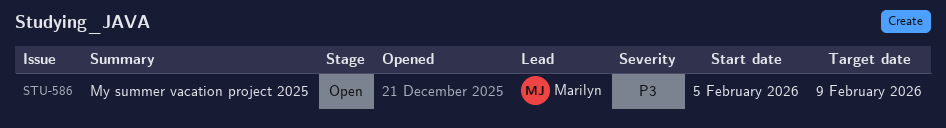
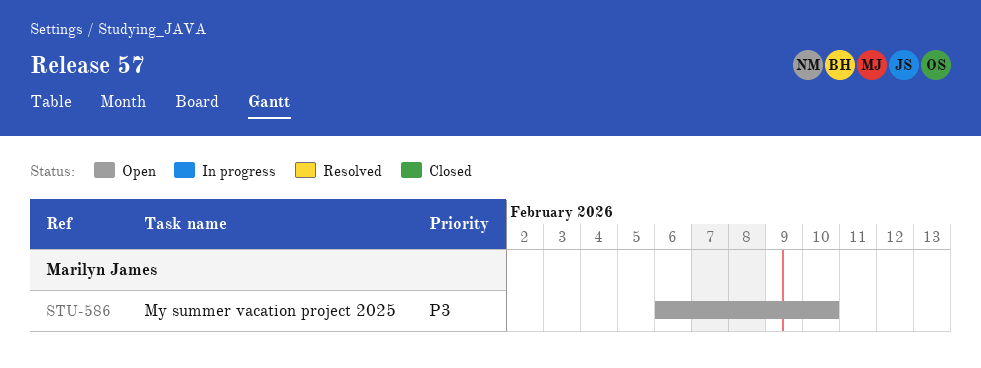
STU-586, start: Feb 5 -> Feb 6
STU-586, due: Feb 9 -> Feb 10

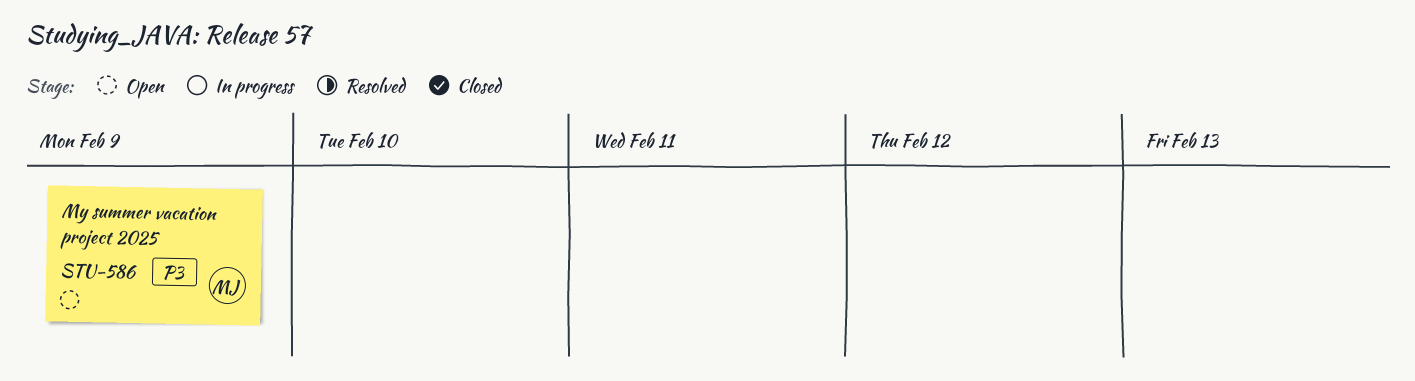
STU-586, due: Feb 10 -> Feb 9

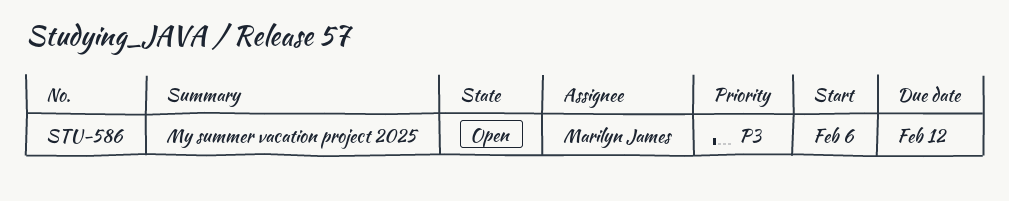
STU-586, due: Feb 9 -> Feb 12

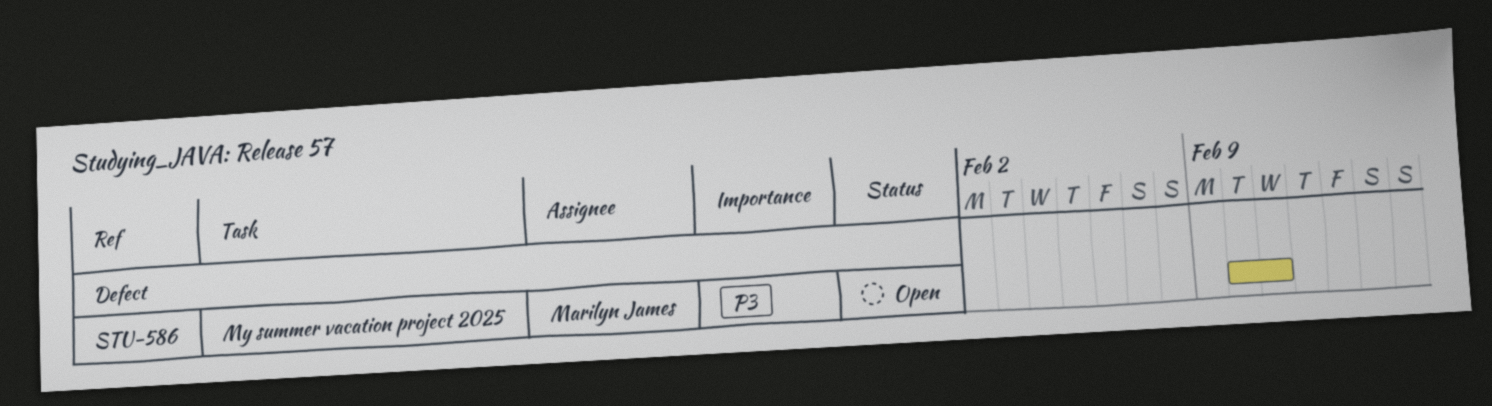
STU-586, start: Feb 6 -> Feb 10
STU-586, due: Feb 12 -> Feb 11

